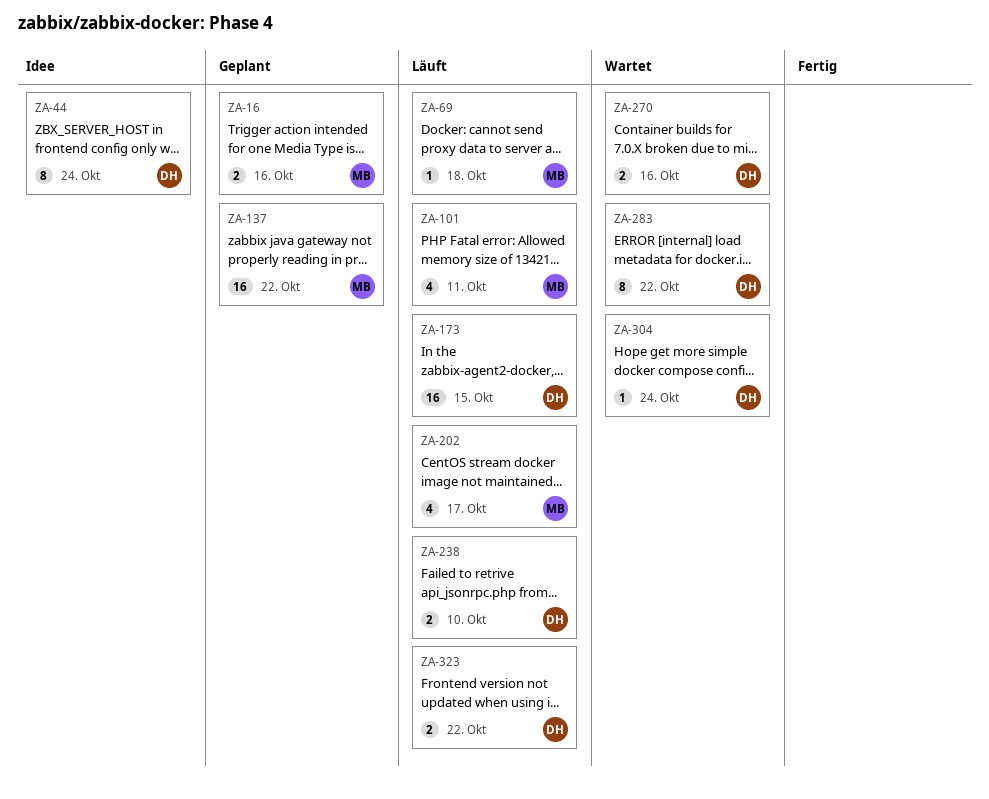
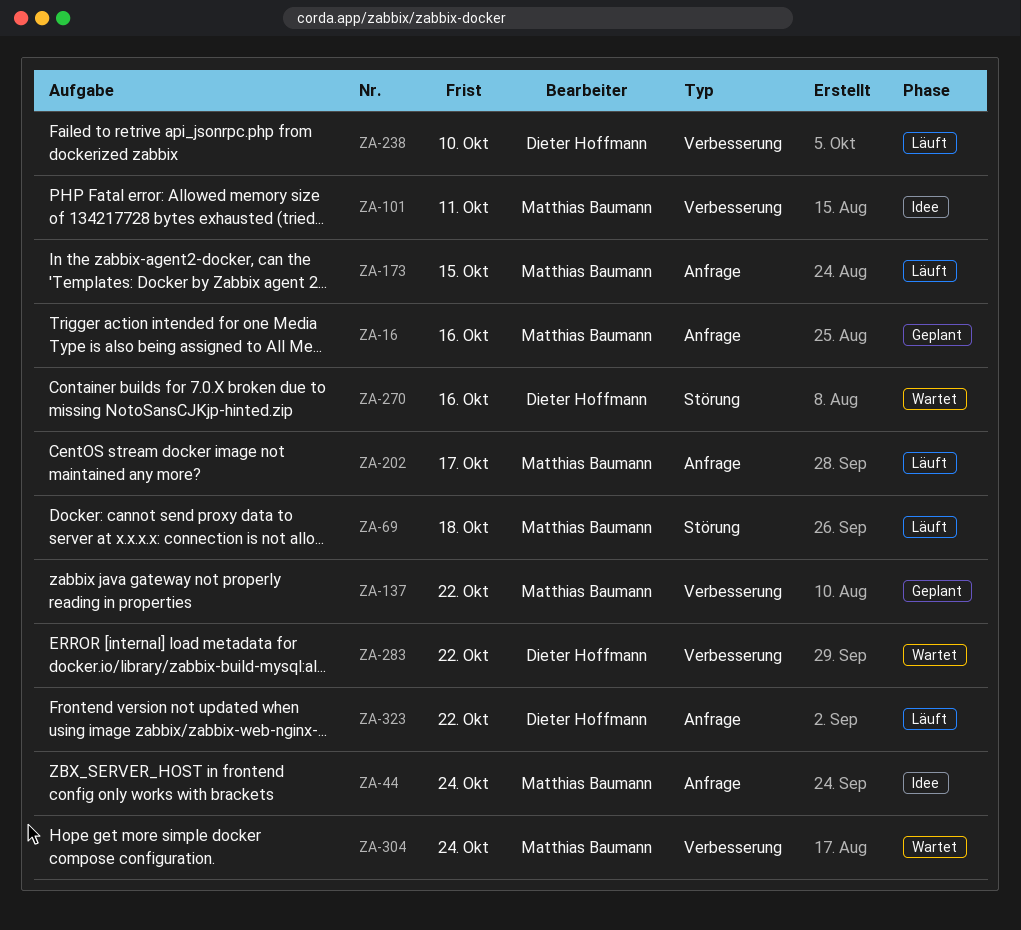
ZA-44, owner: Dieter Hoffmann -> Matthias Baumann
ZA-101, status: Läuft -> Idee
ZA-173, owner: Dieter Hoffmann -> Matthias Baumann
ZA-304, owner: Dieter Hoffmann -> Matthias Baumann

